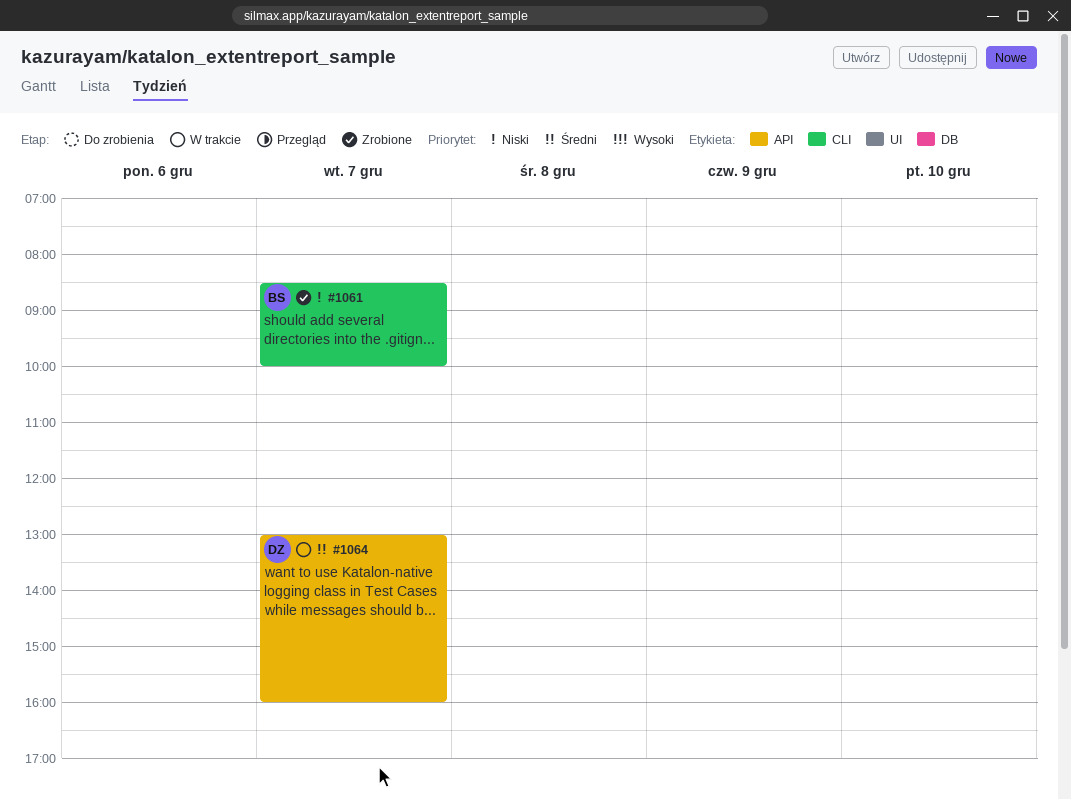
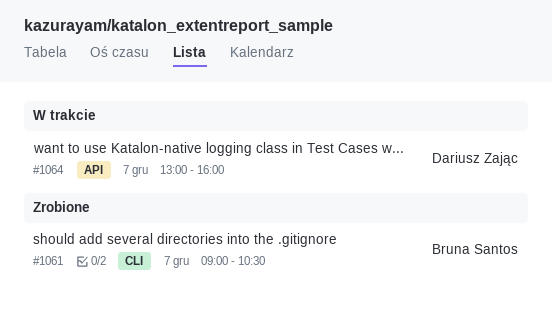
#1061, begins: 08:30 -> 09:00
#1061, ends: 10:00 -> 10:30

